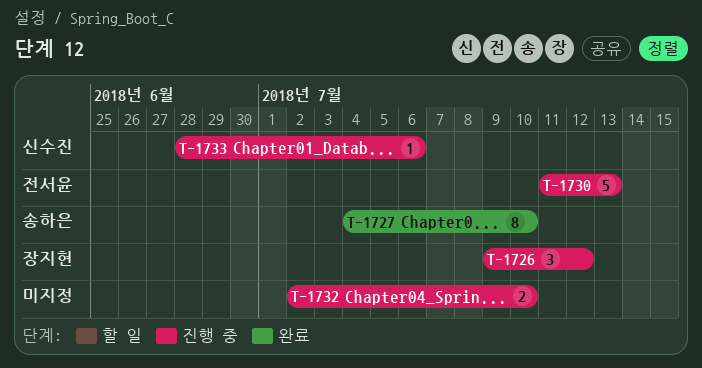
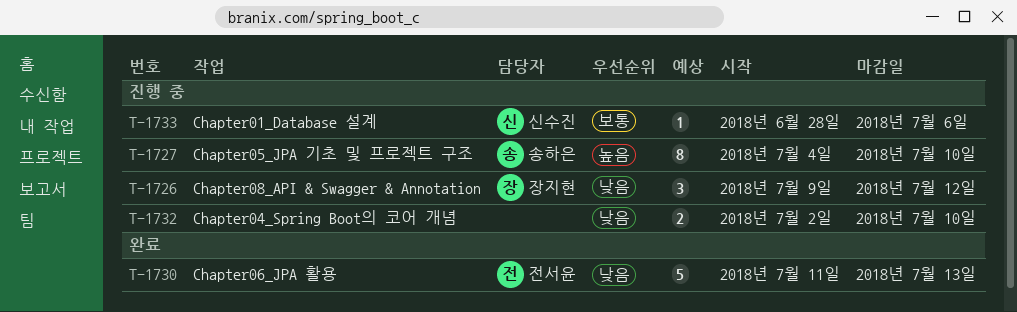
T-1727, status: 완료 -> 진행 중
T-1730, status: 진행 중 -> 완료

